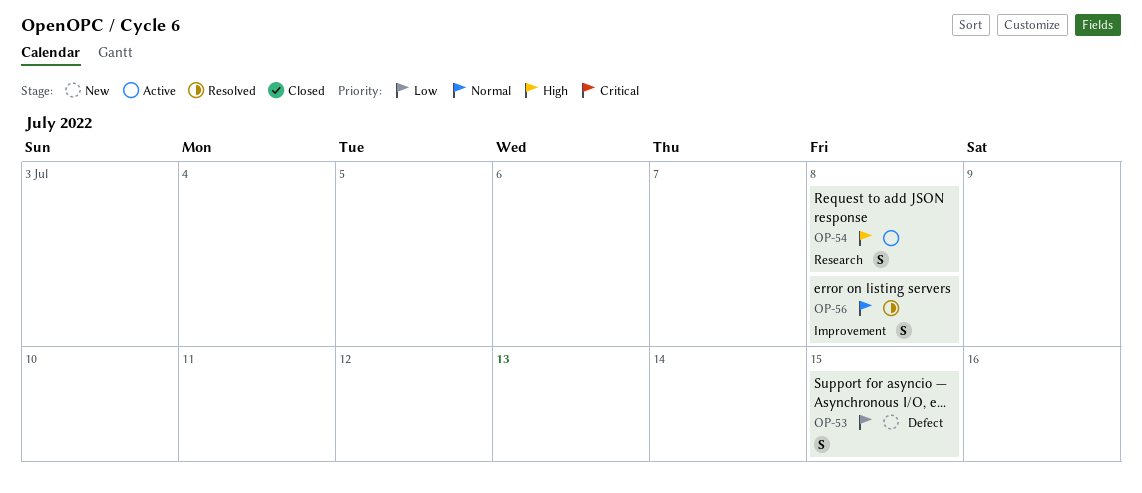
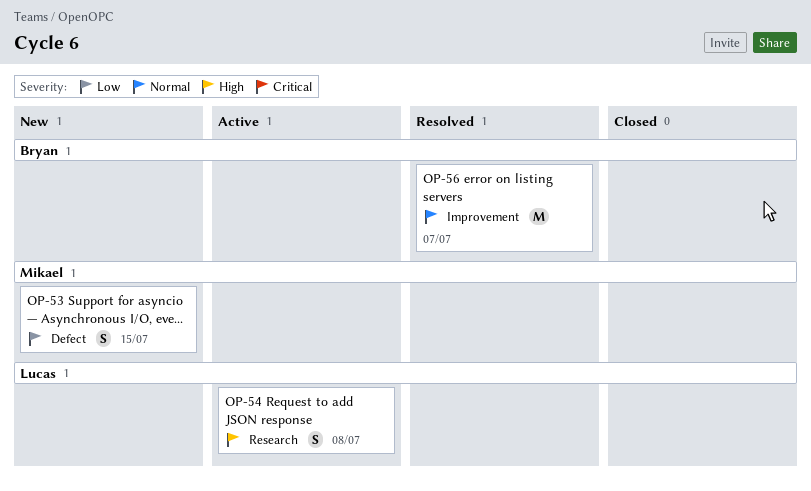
OP-56, estimate: S -> M
OP-56, due: Jul 8 -> Jul 7

